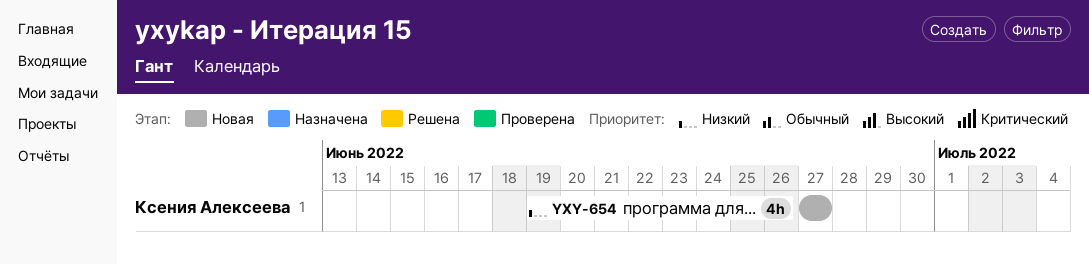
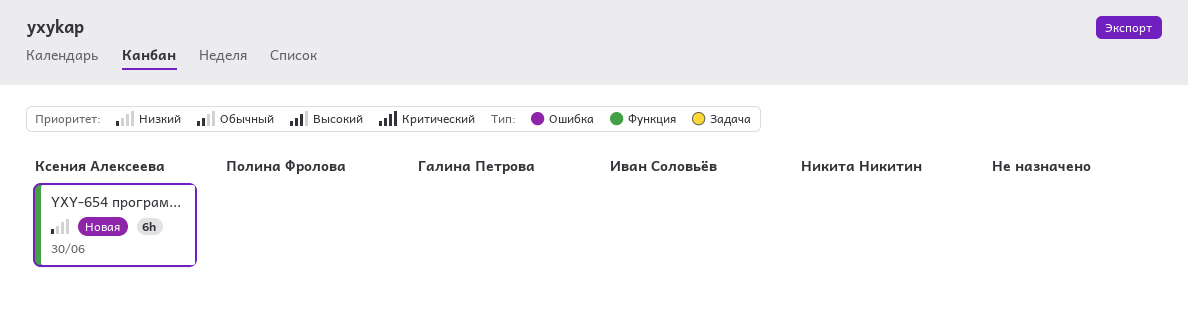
YXY-654, estimate: 4h -> 6h
YXY-654, due: Jun 27 -> Jun 30

